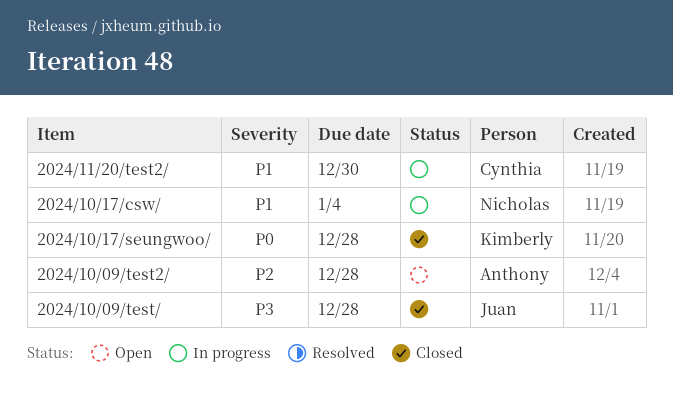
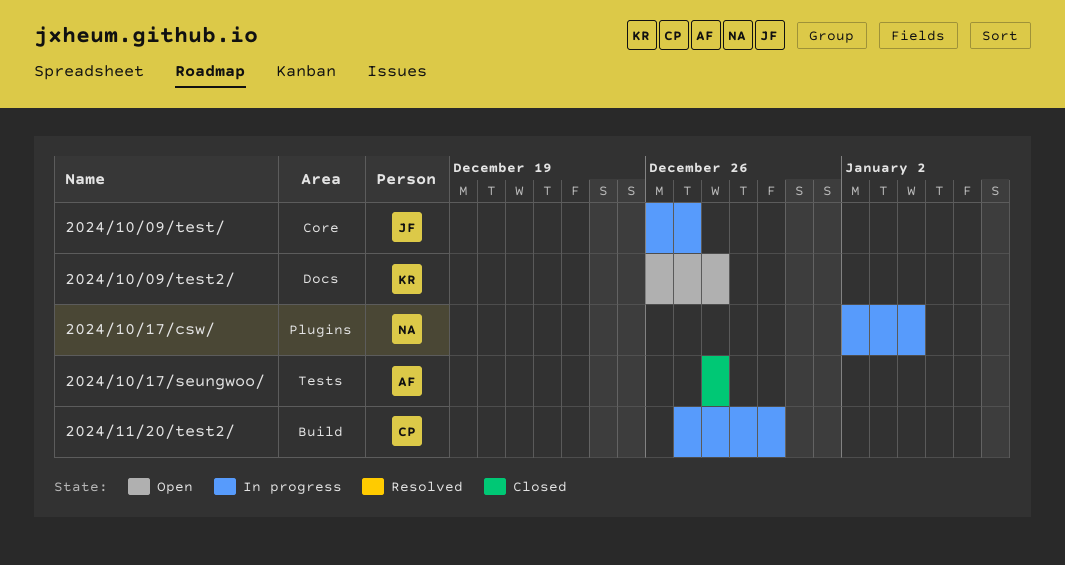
2024/10/09/test/, status: Closed -> In progress
2024/10/09/test/, due: Dec 28 -> Dec 27
2024/10/09/test2/, owner: Anthony -> Kimberly
2024/10/17/seungwoo/, owner: Kimberly -> Anthony

